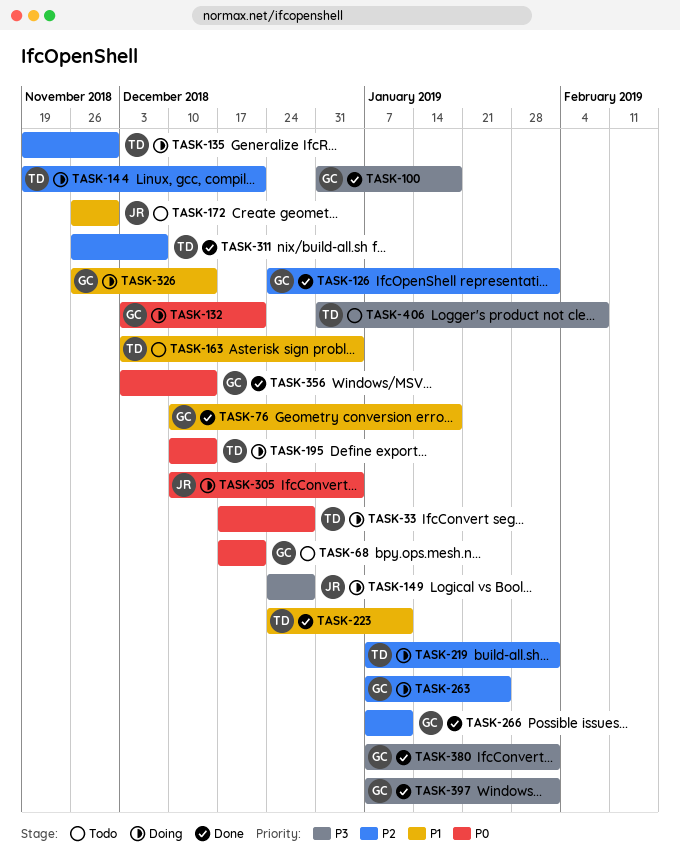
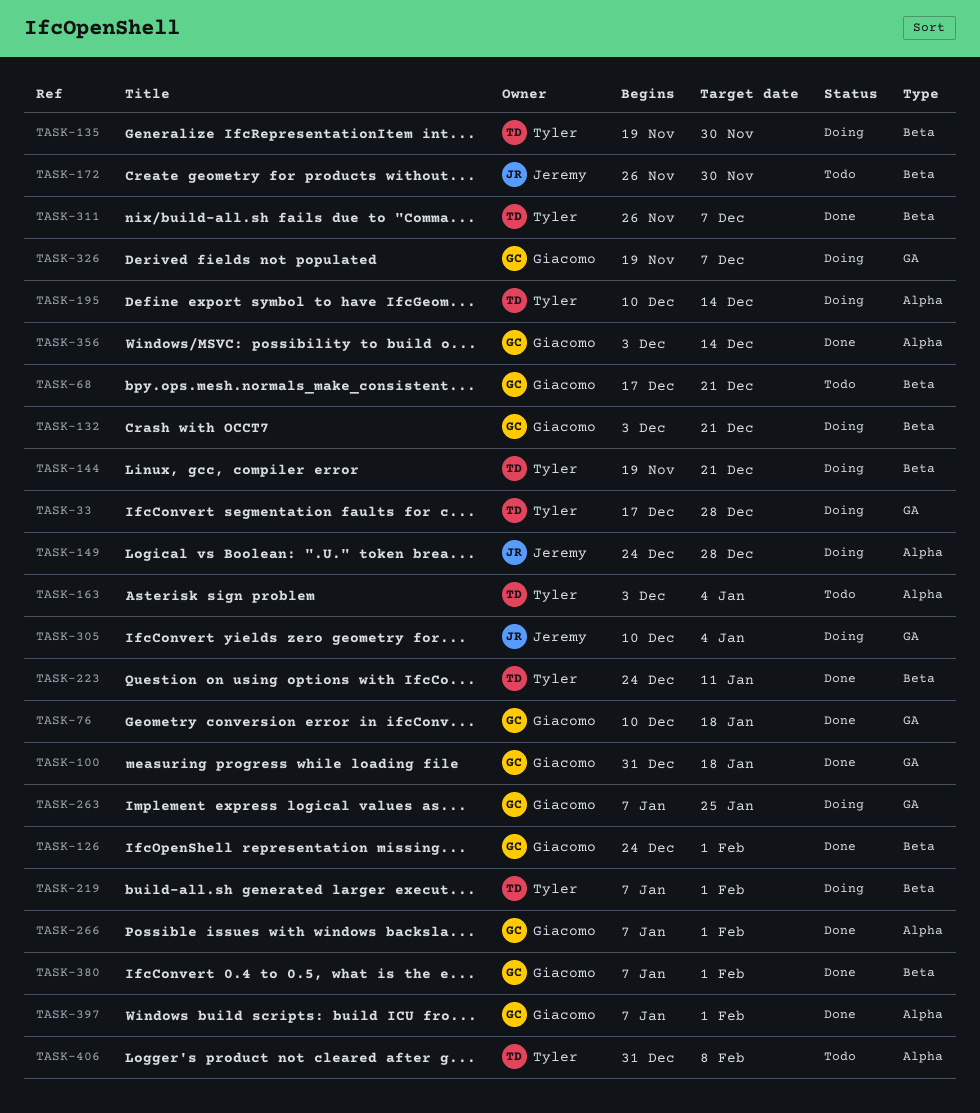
TASK-266, due: Jan 11 -> Feb 1
TASK-326, start: Nov 26 -> Nov 19
TASK-326, due: Dec 14 -> Dec 7

